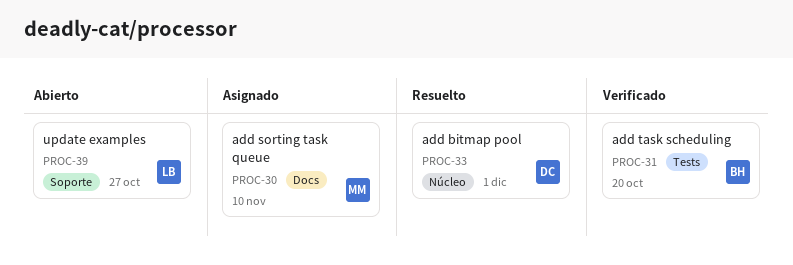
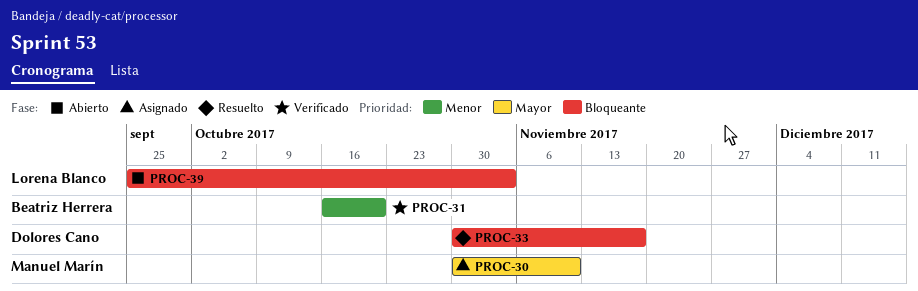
PROC-33, due: Dec 1 -> Nov 17
PROC-39, due: Oct 27 -> Nov 3

